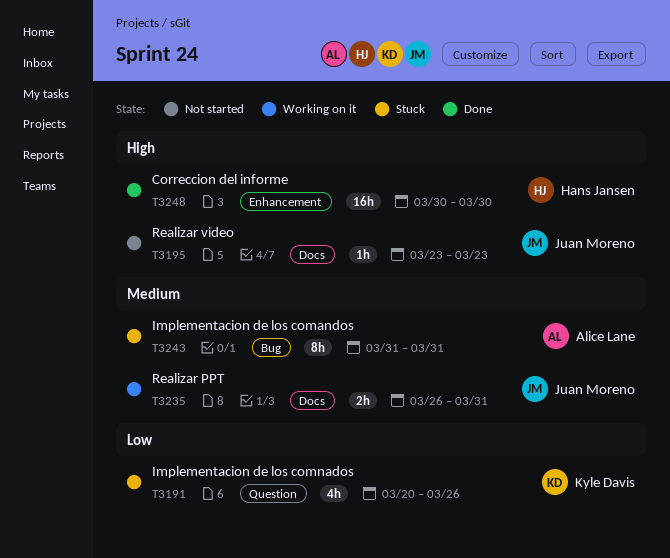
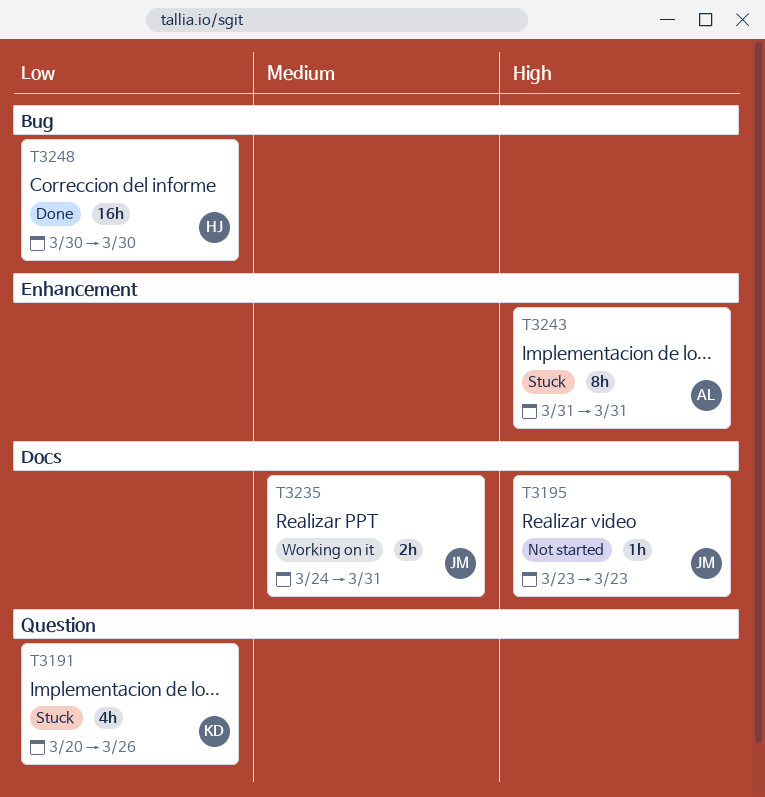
T3235, start: Mar 26 -> Mar 24
T3243, priority: Medium -> High
T3243, label: Bug -> Enhancement
T3248, priority: High -> Low
T3248, label: Enhancement -> Bug

